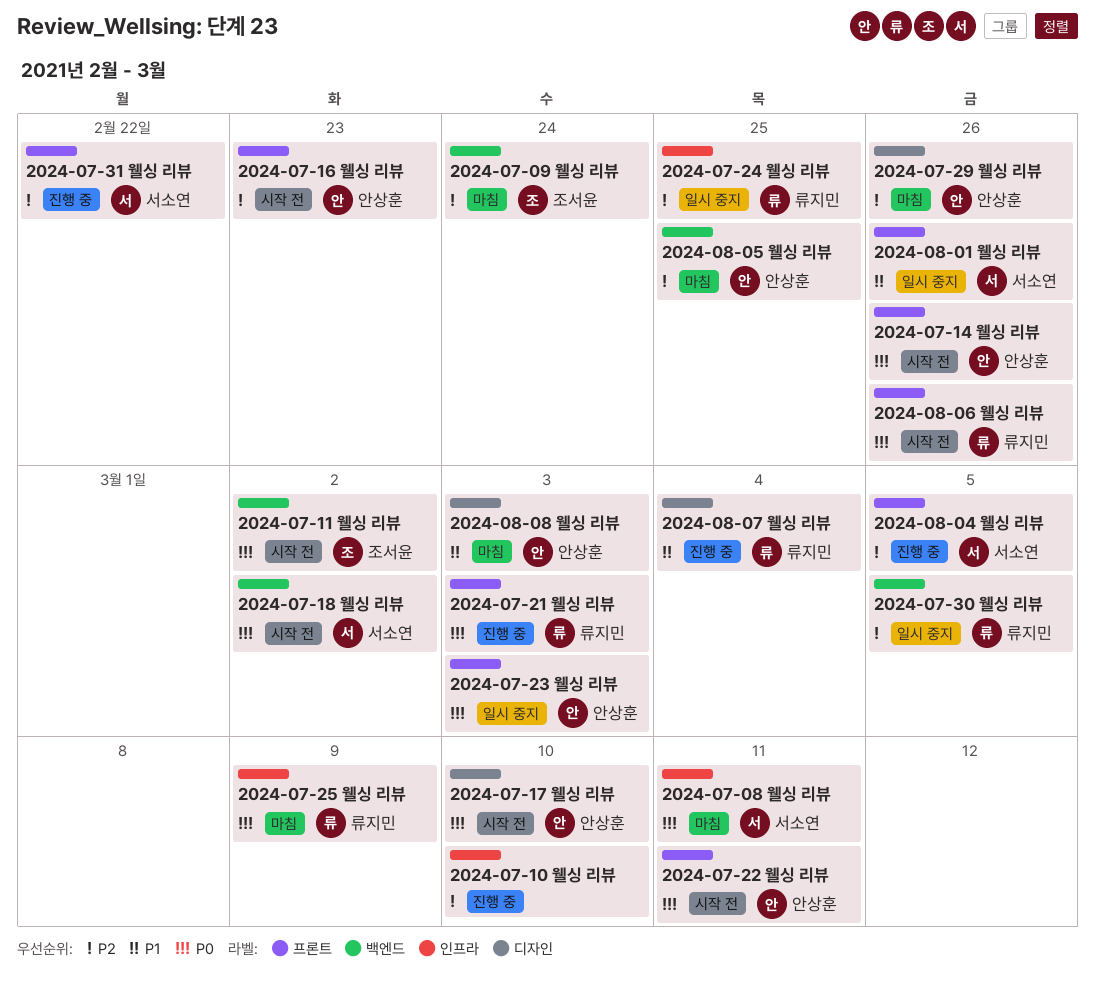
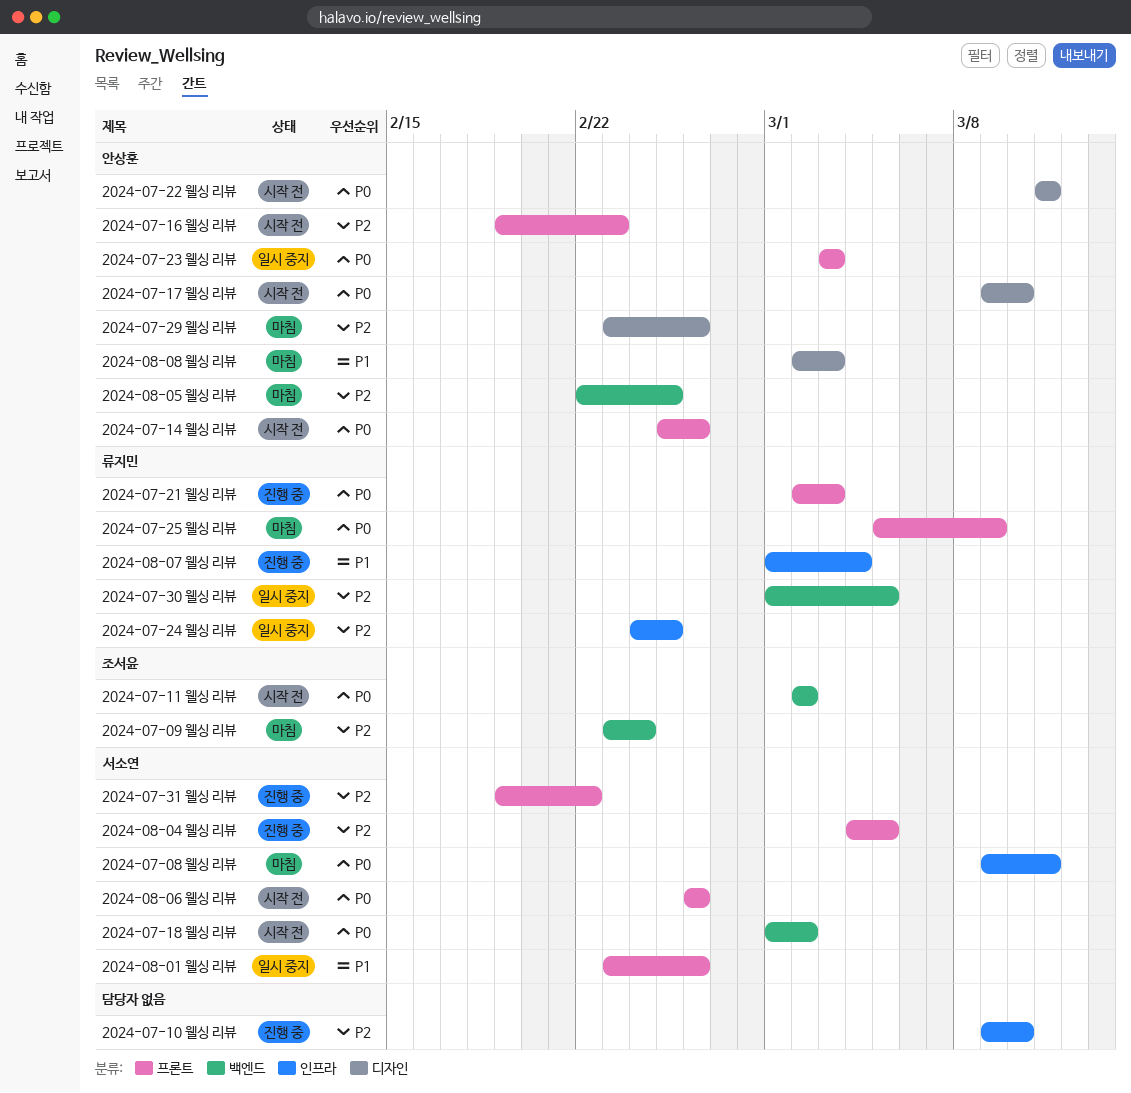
2024-07-22 웰싱 리뷰, label: 프론트 -> 디자인
2024-07-25 웰싱 리뷰, label: 인프라 -> 프론트
2024-08-06 웰싱 리뷰, owner: 류지민 -> 서소연
2024-08-07 웰싱 리뷰, label: 디자인 -> 인프라

